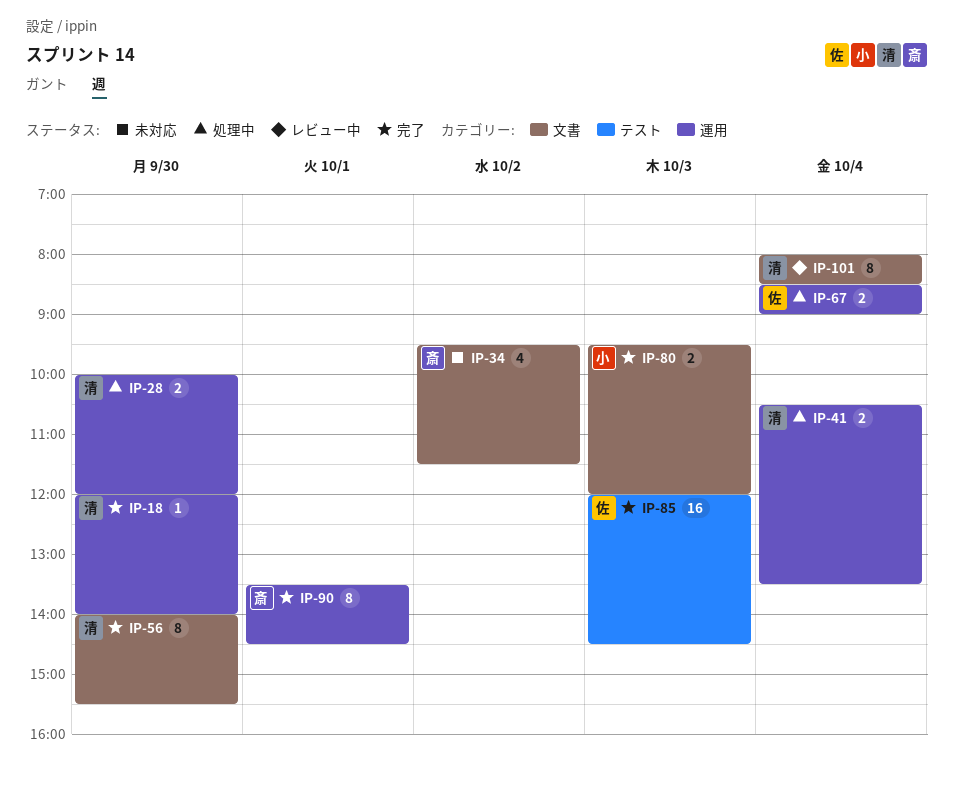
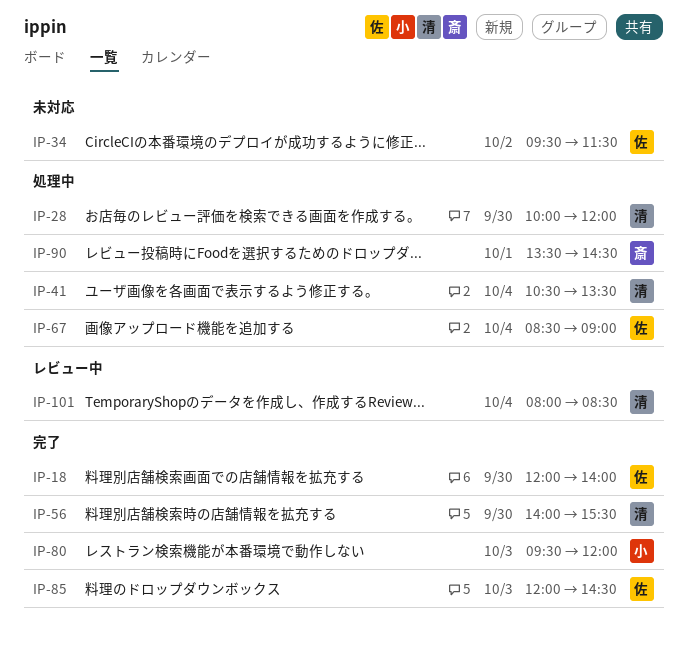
IP-18, owner: 清 -> 佐
IP-34, owner: 斎 -> 佐
IP-90, status: 完了 -> 処理中

